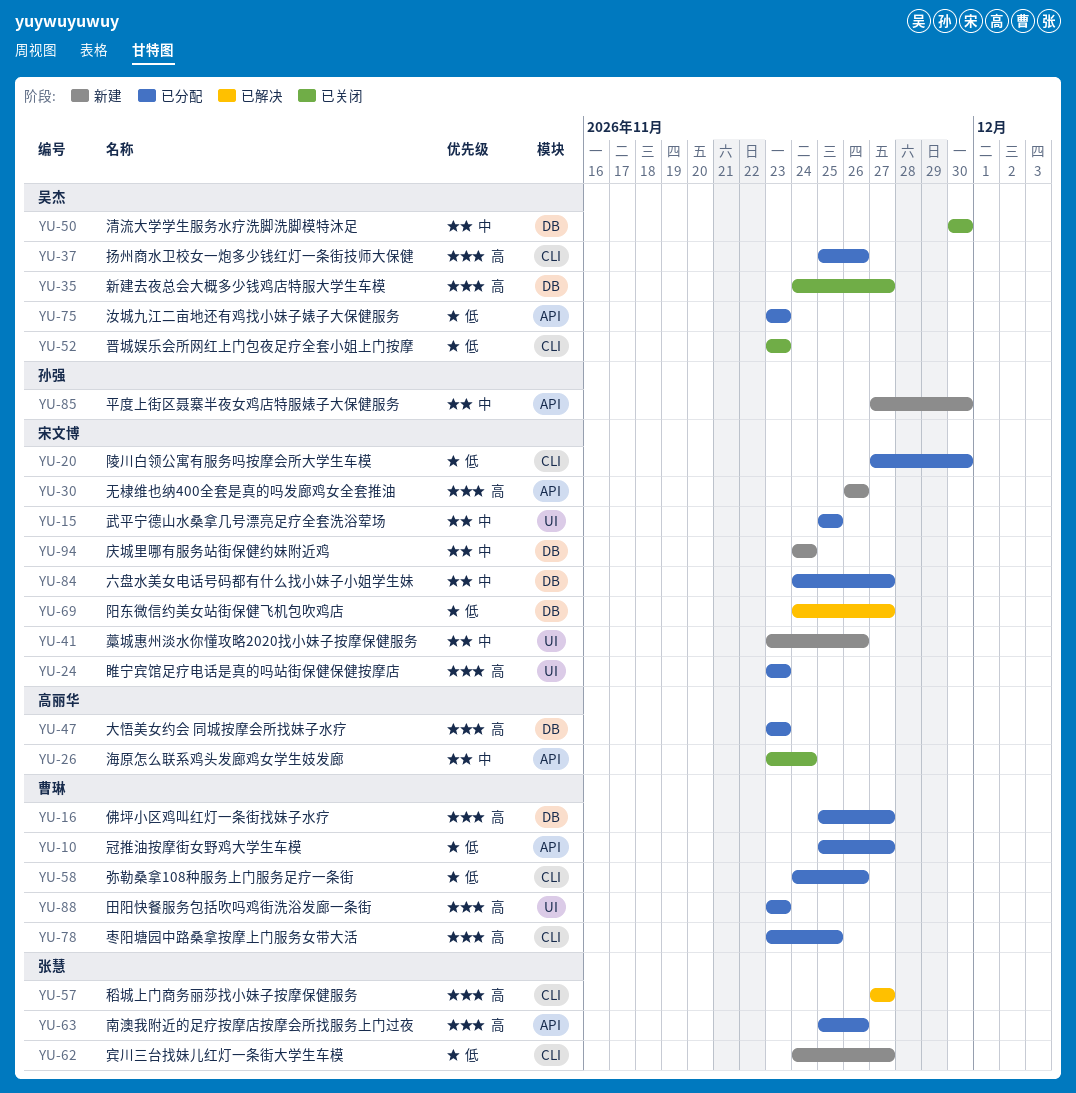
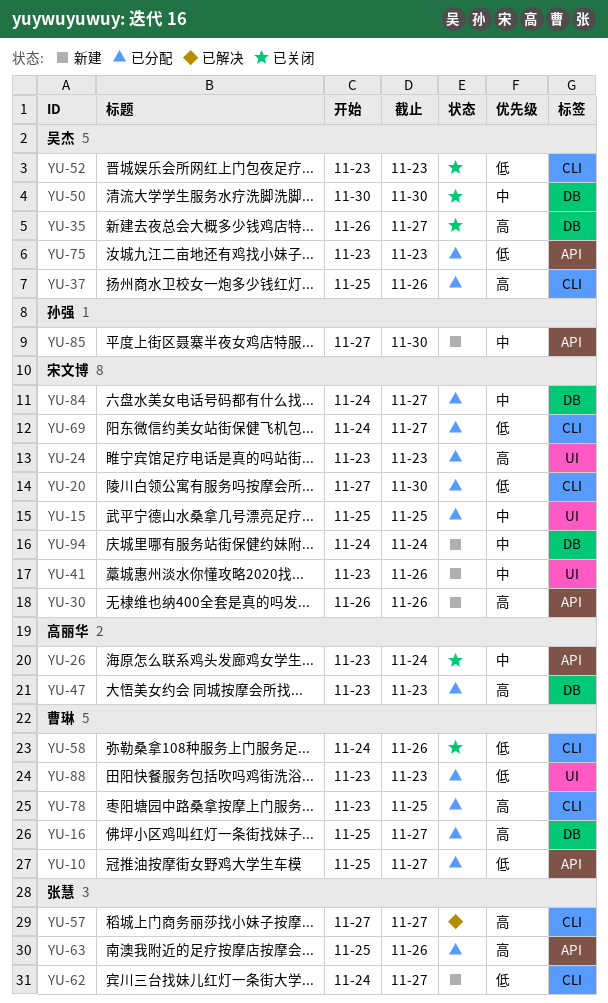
YU-35, start: Nov 24 -> Nov 26
YU-58, status: 已分配 -> 已关闭
YU-69, status: 已解决 -> 已分配
YU-69, label: DB -> CLI
YU-88, priority: 高 -> 低

